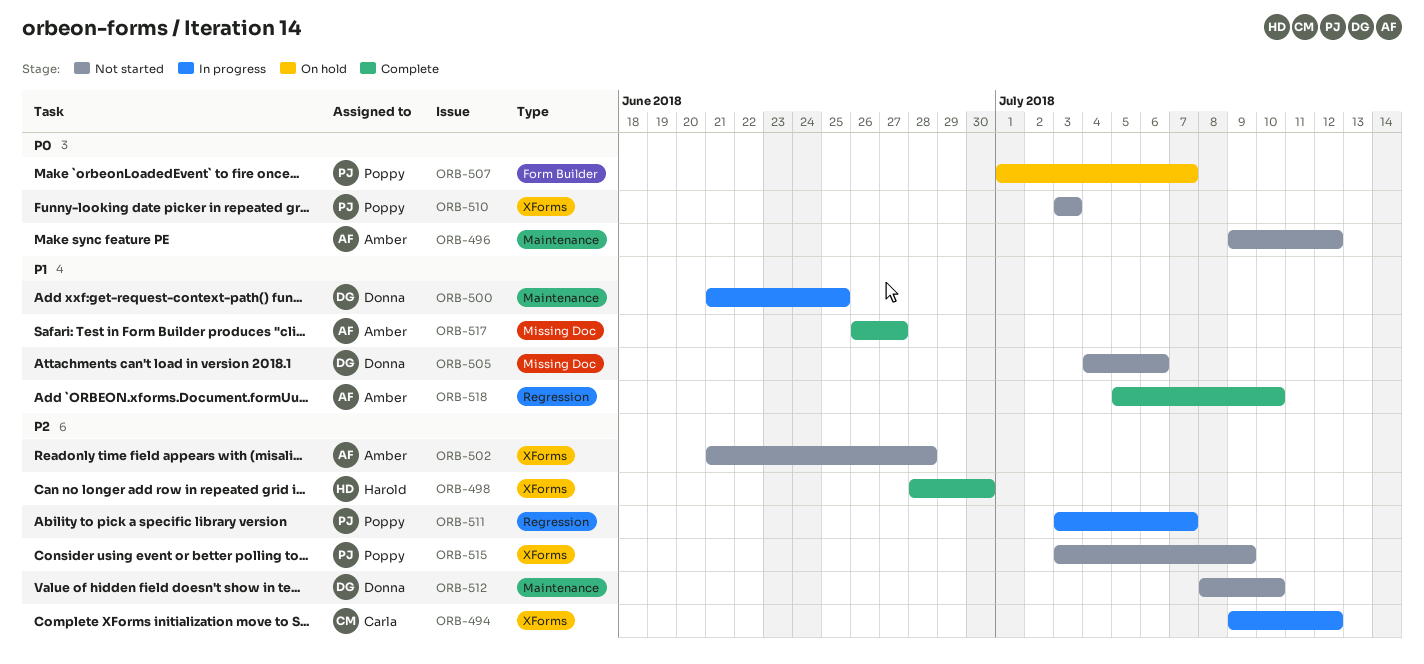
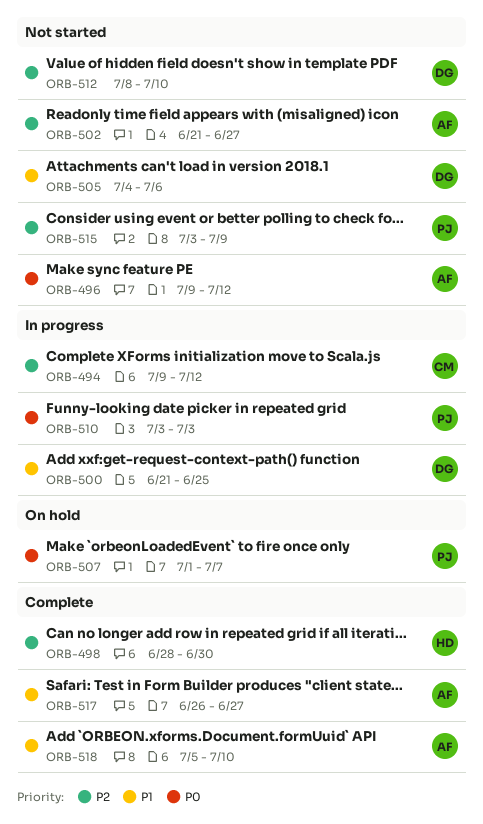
ORB-502, due: Jun 28 -> Jun 27
ORB-510, status: Not started -> In progress
ORB-511: present -> none

